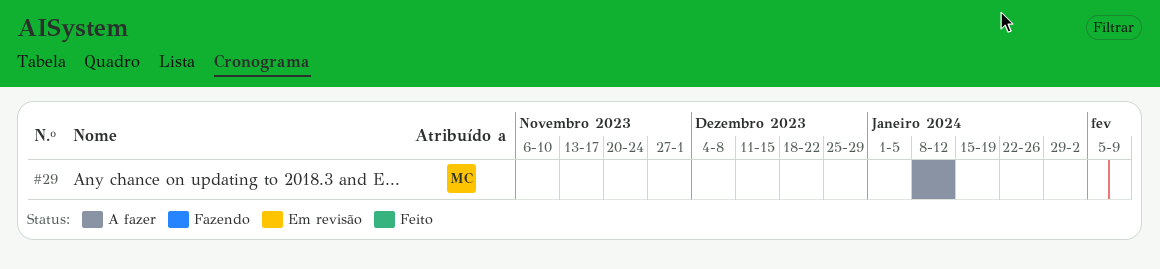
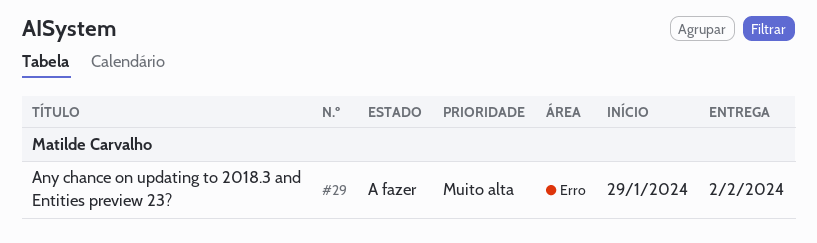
#29, start: Jan 8 -> Jan 29
#29, due: Jan 12 -> Feb 2

